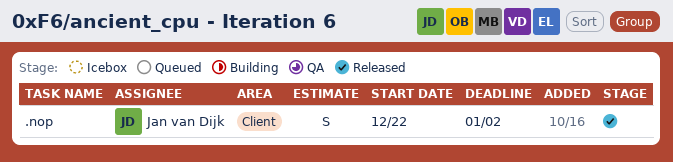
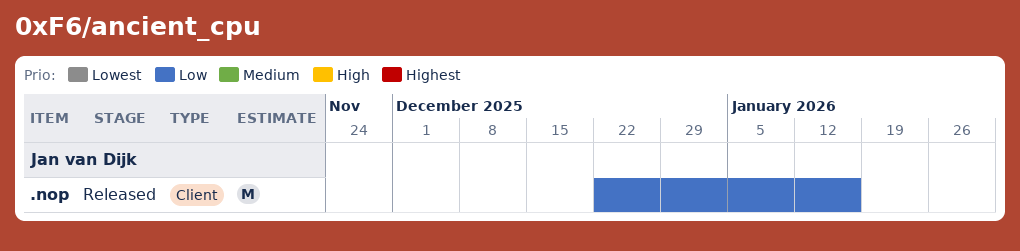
.nop, estimate: S -> M
.nop, due: Jan 2 -> Jan 16

